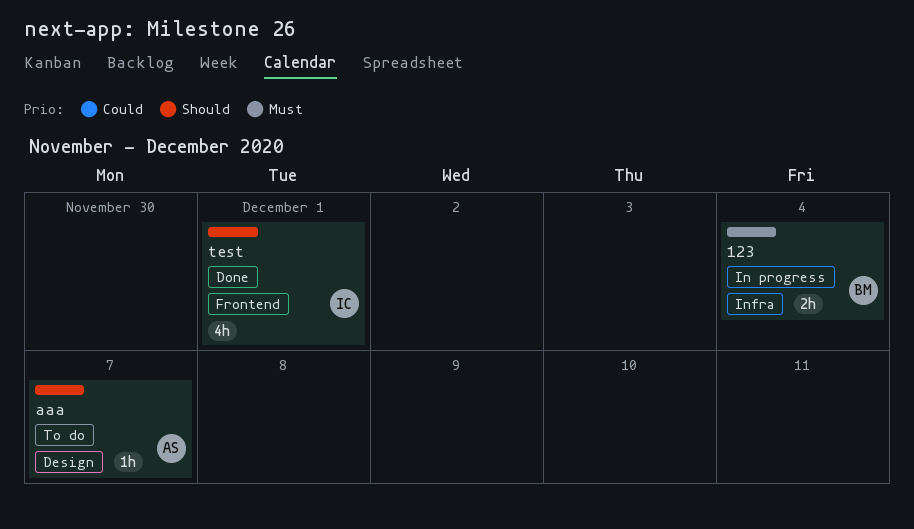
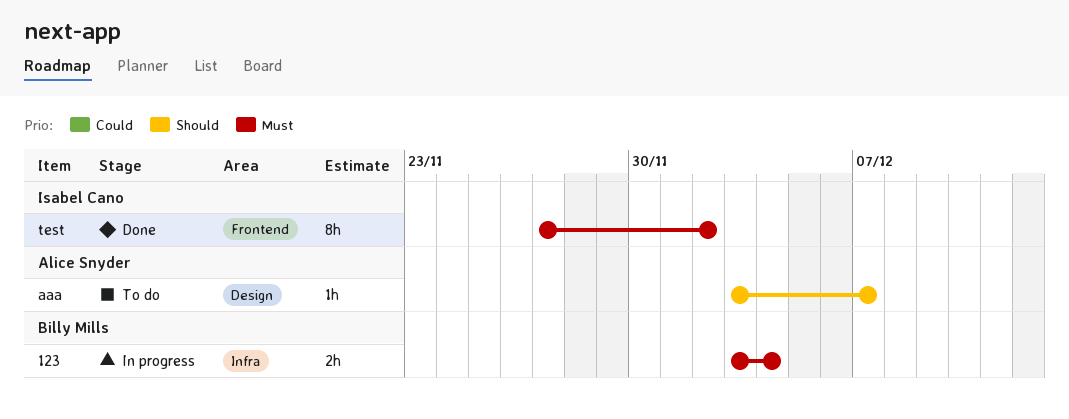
test, priority: Should -> Must
test, estimate: 4h -> 8h
test, due: Dec 1 -> Dec 2

